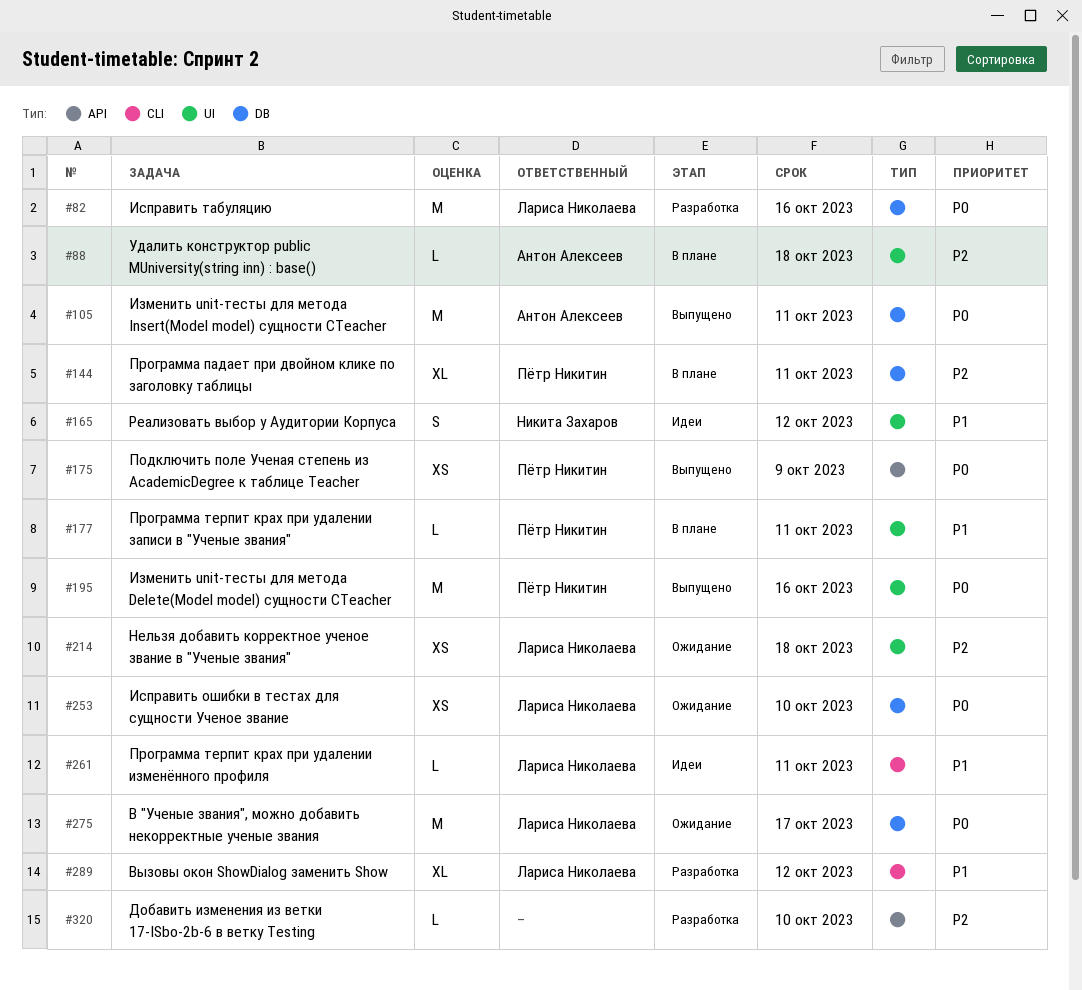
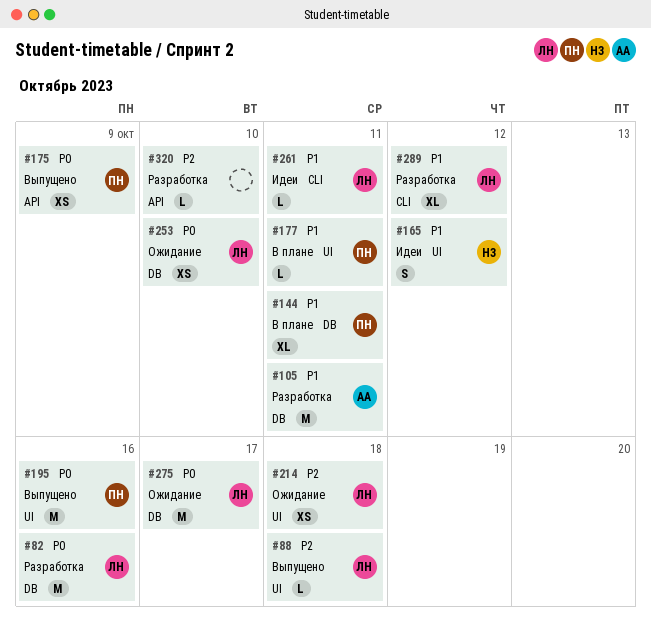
#88, status: В плане -> Выпущено
#88, owner: Антон Алексеев -> Лариса Николаева
#105, status: Выпущено -> Разработка
#105, priority: P0 -> P1
#144, priority: P2 -> P1

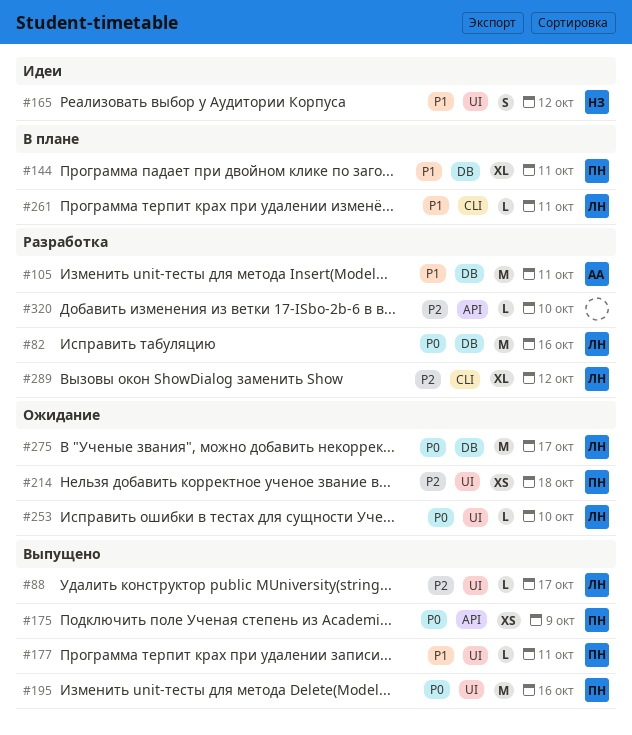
#88, due: Oct 18 -> Oct 17
#177, status: В плане -> Выпущено
#214, owner: ЛН -> ПН
#253, label: DB -> UI
#253, estimate: XS -> L
#261, status: Идеи -> В плане
#289, priority: P1 -> P2

